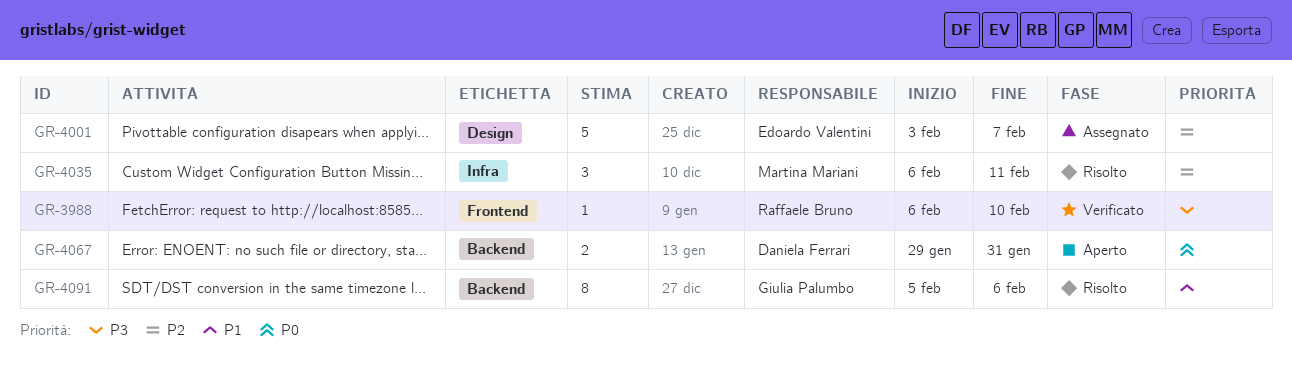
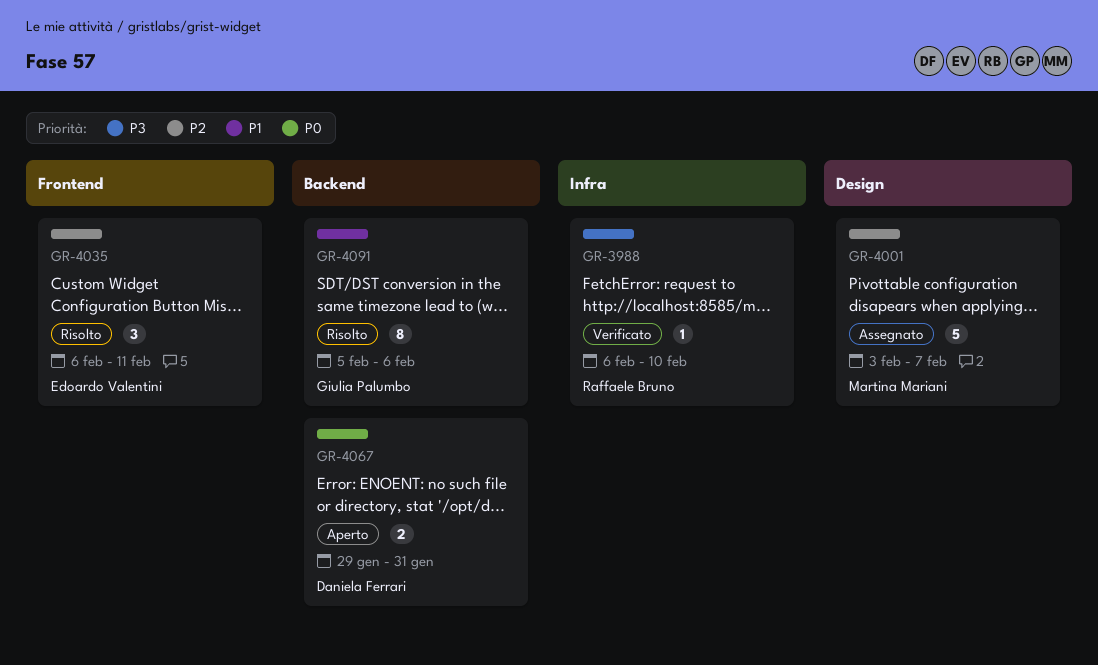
GR-3988, label: Frontend -> Infra
GR-4001, owner: Edoardo Valentini -> Martina Mariani
GR-4035, owner: Martina Mariani -> Edoardo Valentini
GR-4035, label: Infra -> Frontend

